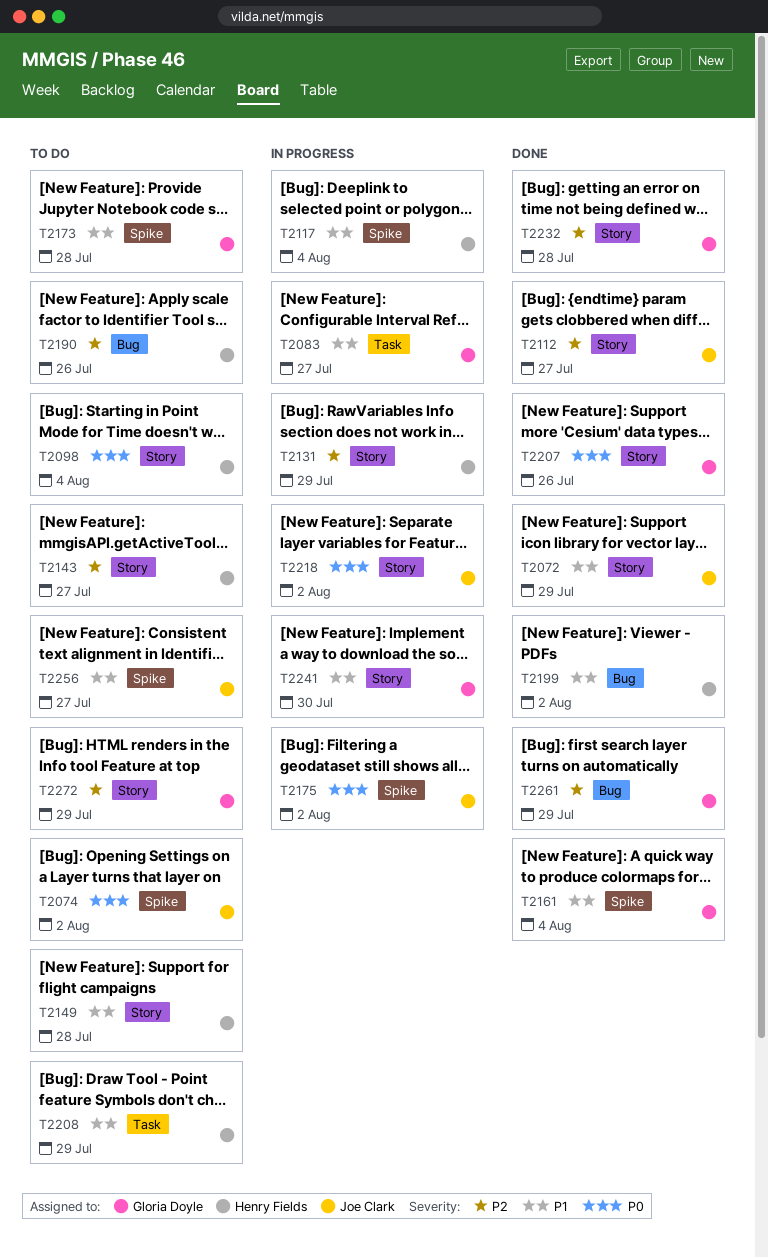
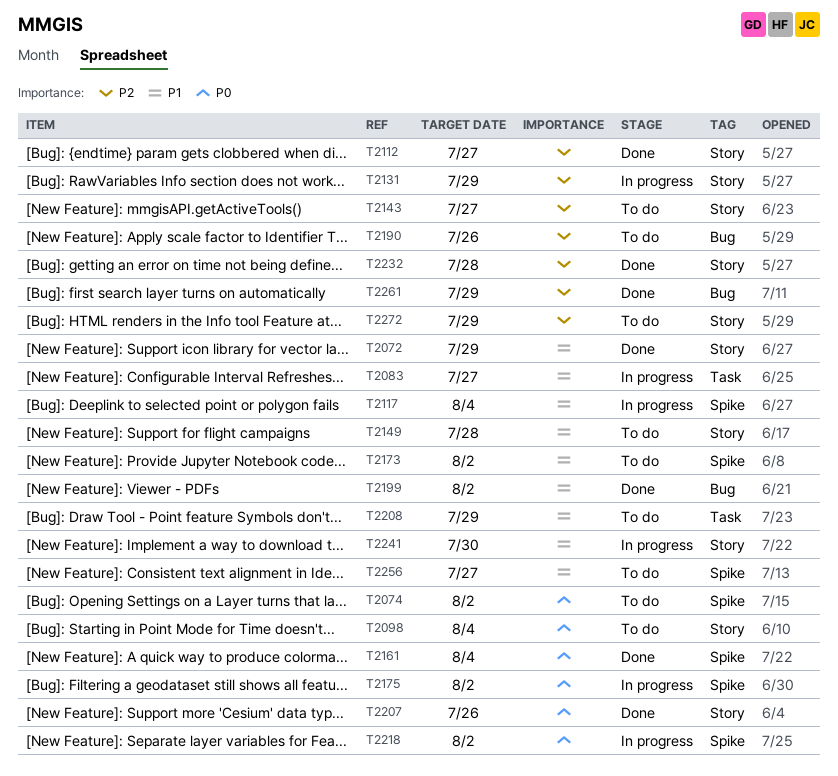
T2161, priority: P1 -> P0
T2173, due: Jul 28 -> Aug 2
T2218, label: Story -> Spike

